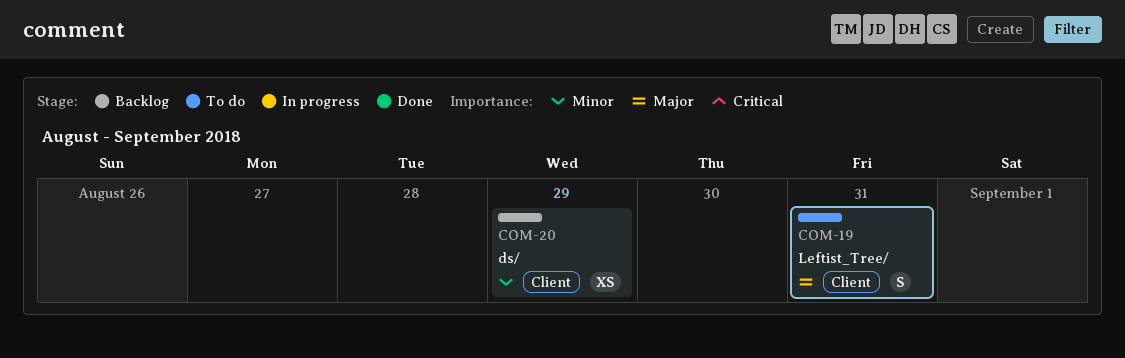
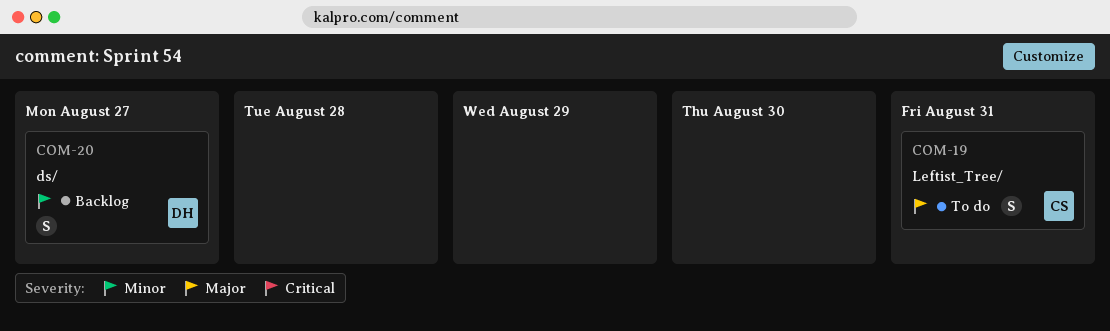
COM-20, estimate: XS -> S
COM-20, due: Aug 29 -> Aug 27

